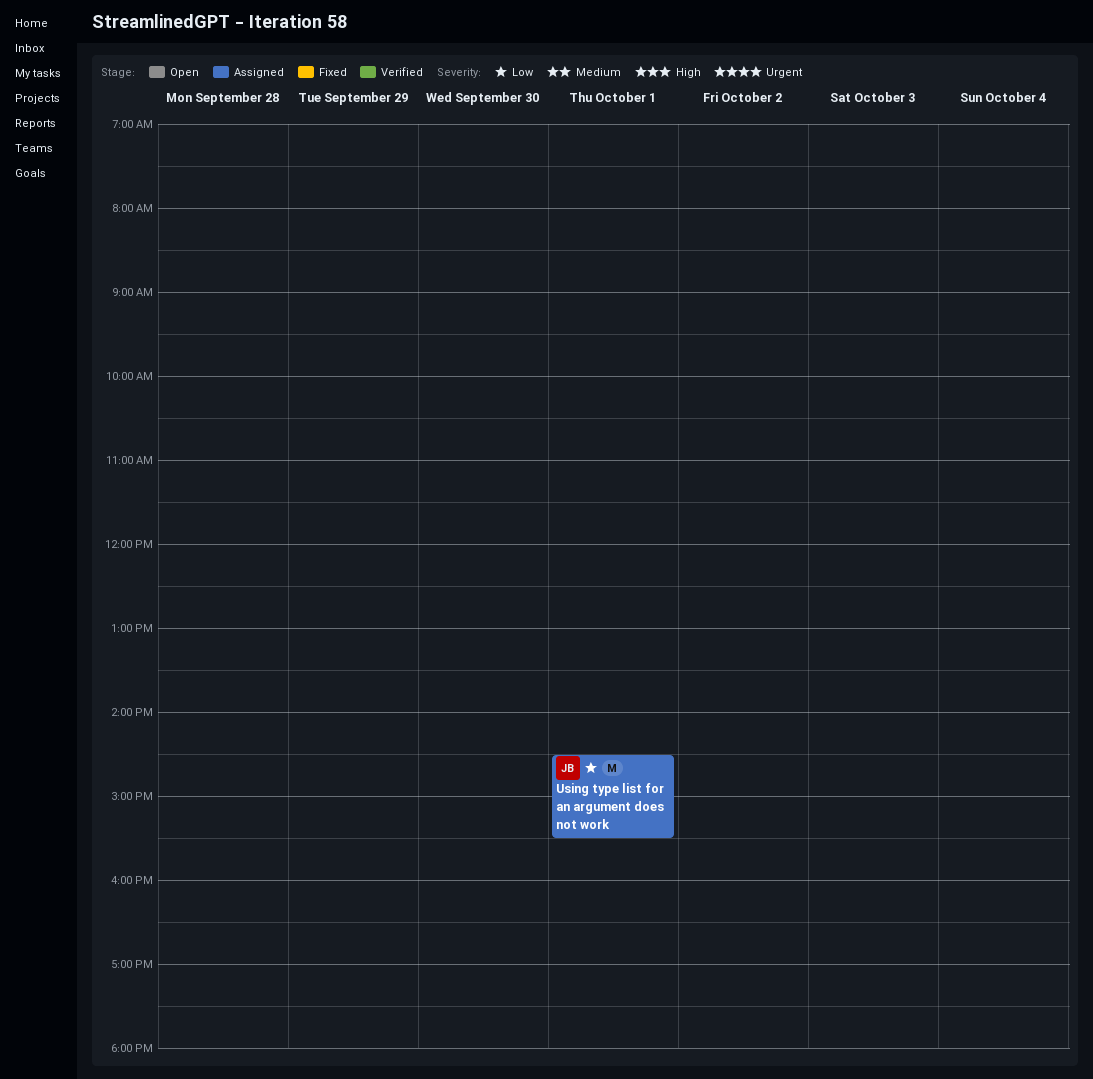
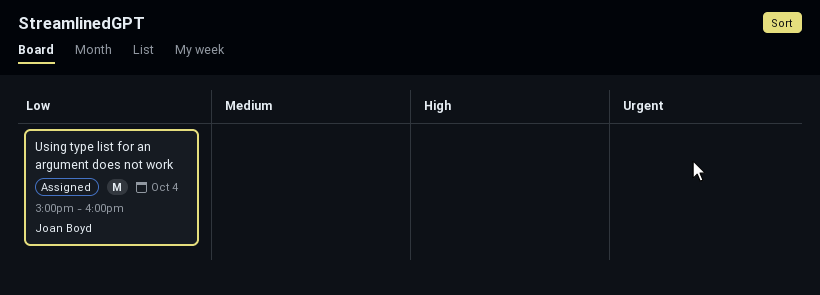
Using type list for an argument does not work, day: Oct 1 -> Oct 4
Using type list for an argument does not work, begins: 14:30 -> 15:00
Using type list for an argument does not work, ends: 15:30 -> 16:00

